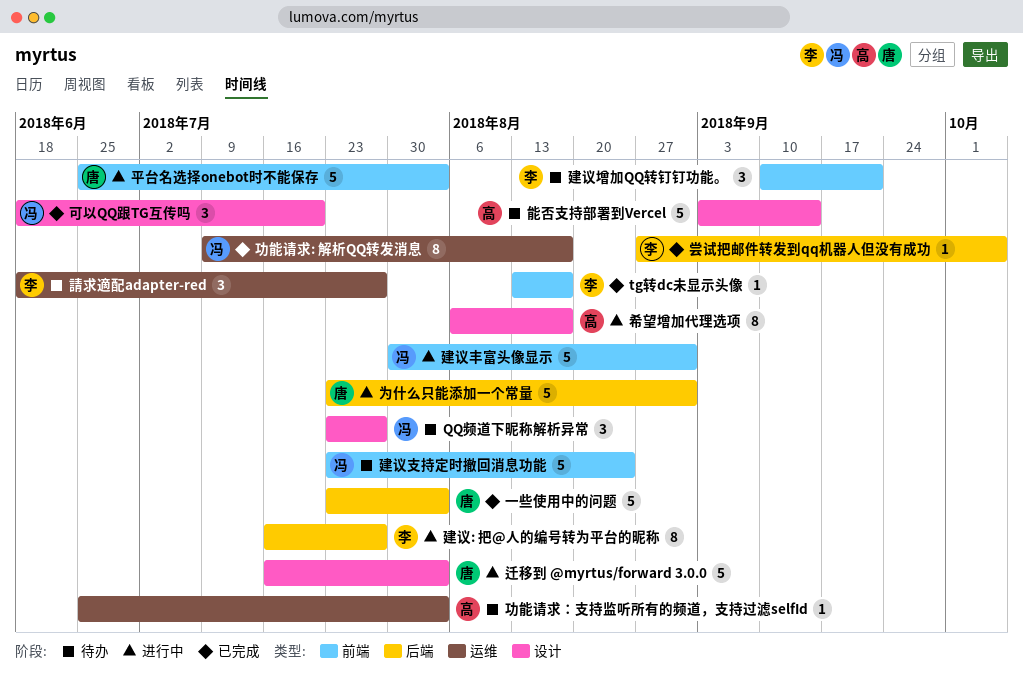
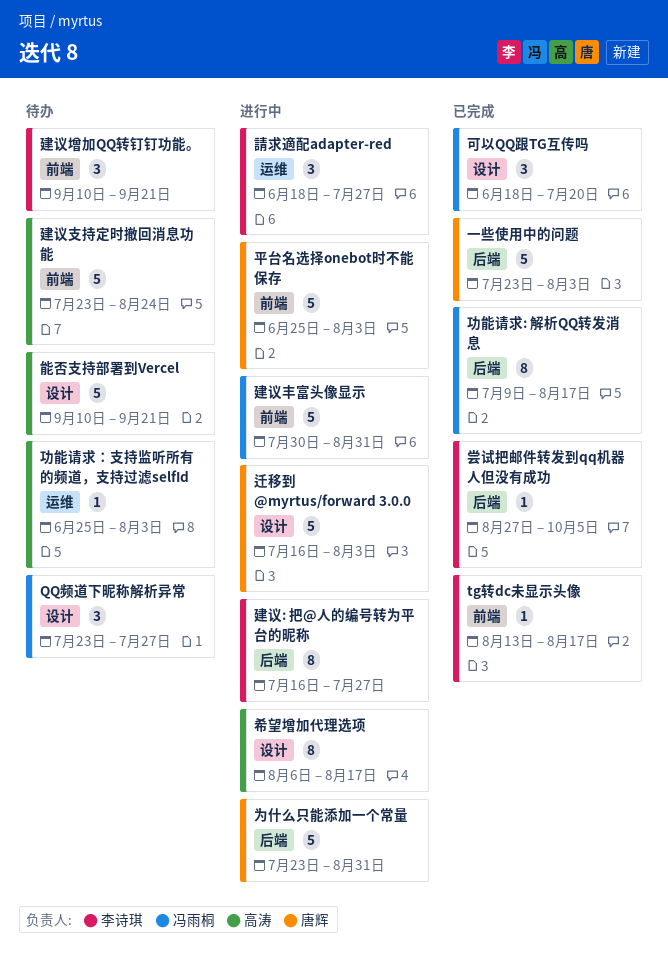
功能请求: 解析QQ转发消息, label: 运维 -> 后端
建议支持定时撤回消息功能, owner: 冯雨桐 -> 高涛
能否支持部署到Vercel, start: Sep 3 -> Sep 10
能否支持部署到Vercel, due: Sep 14 -> Sep 21
請求適配adapter-red, status: 待办 -> 进行中

